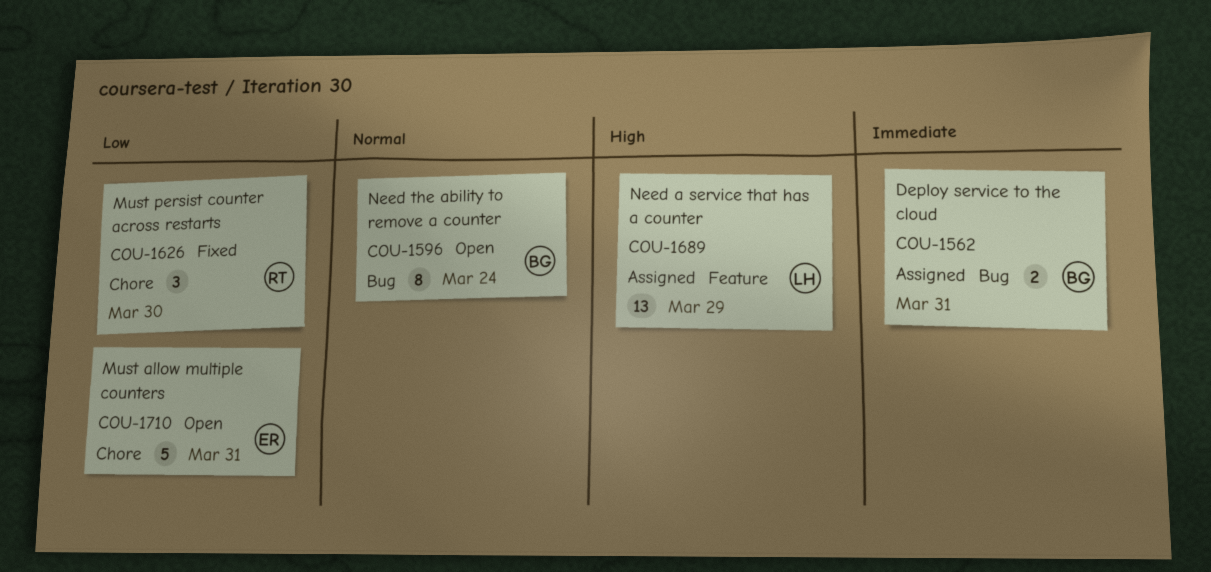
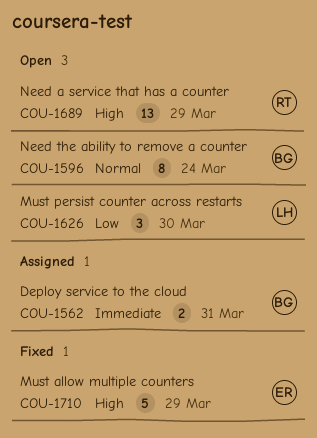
COU-1626, status: Fixed -> Open
COU-1626, owner: RT -> LH
COU-1689, status: Assigned -> Open
COU-1689, owner: LH -> RT
COU-1710, status: Open -> Fixed
COU-1710, priority: Low -> High
COU-1710, due: Mar 31 -> Mar 29

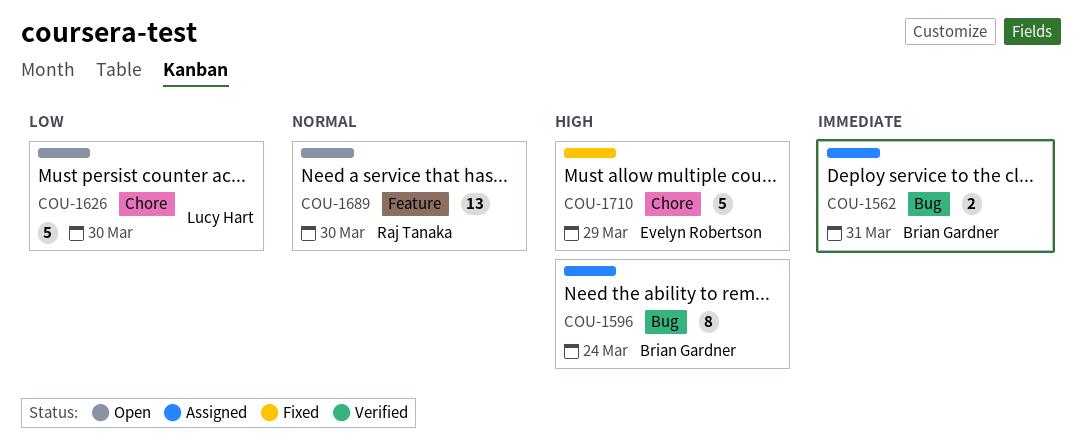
COU-1596, status: Open -> Assigned
COU-1596, priority: Normal -> High
COU-1626, estimate: 3 -> 5
COU-1689, priority: High -> Normal
COU-1689, due: Mar 29 -> Mar 30

